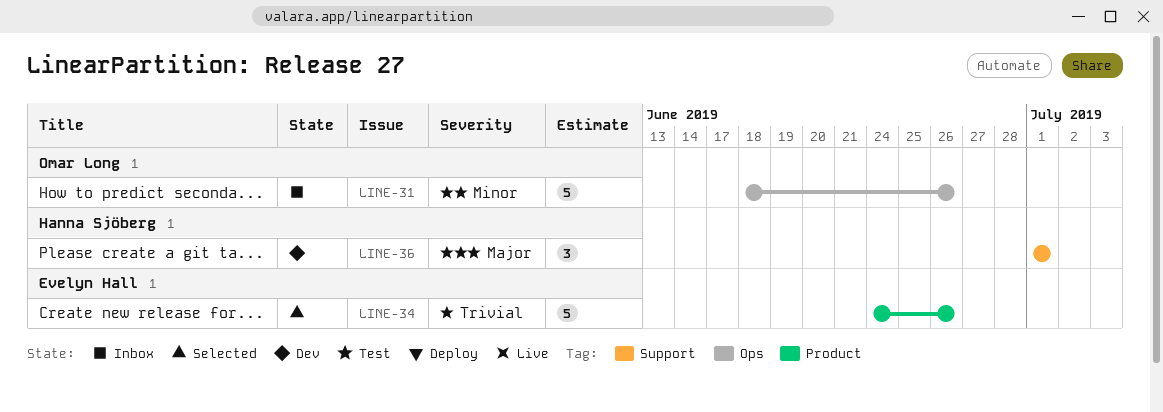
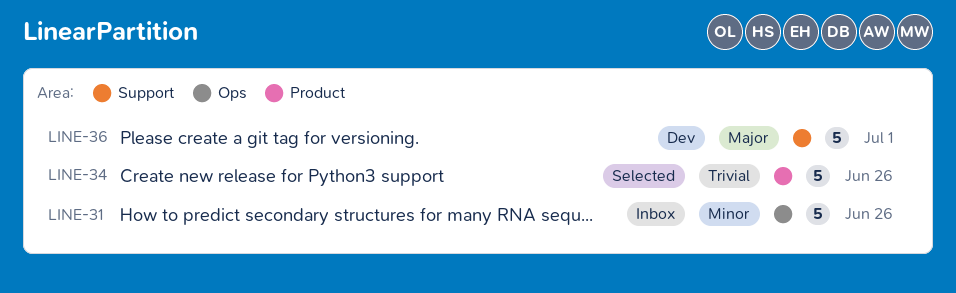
LINE-36, estimate: 3 -> 5

